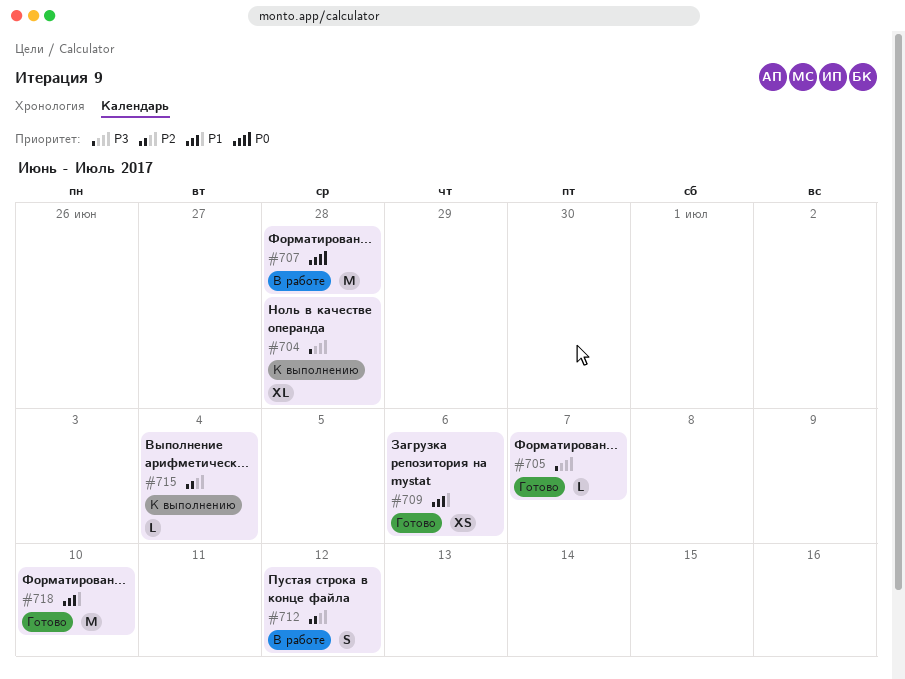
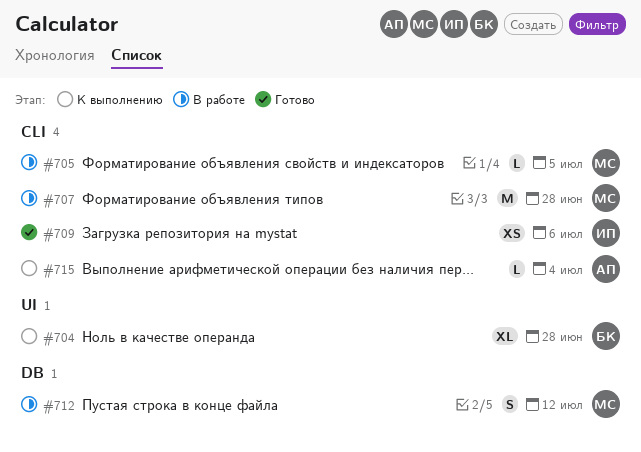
#705, status: Готово -> В работе
#705, due: Jul 7 -> Jul 5
#718: present -> none

